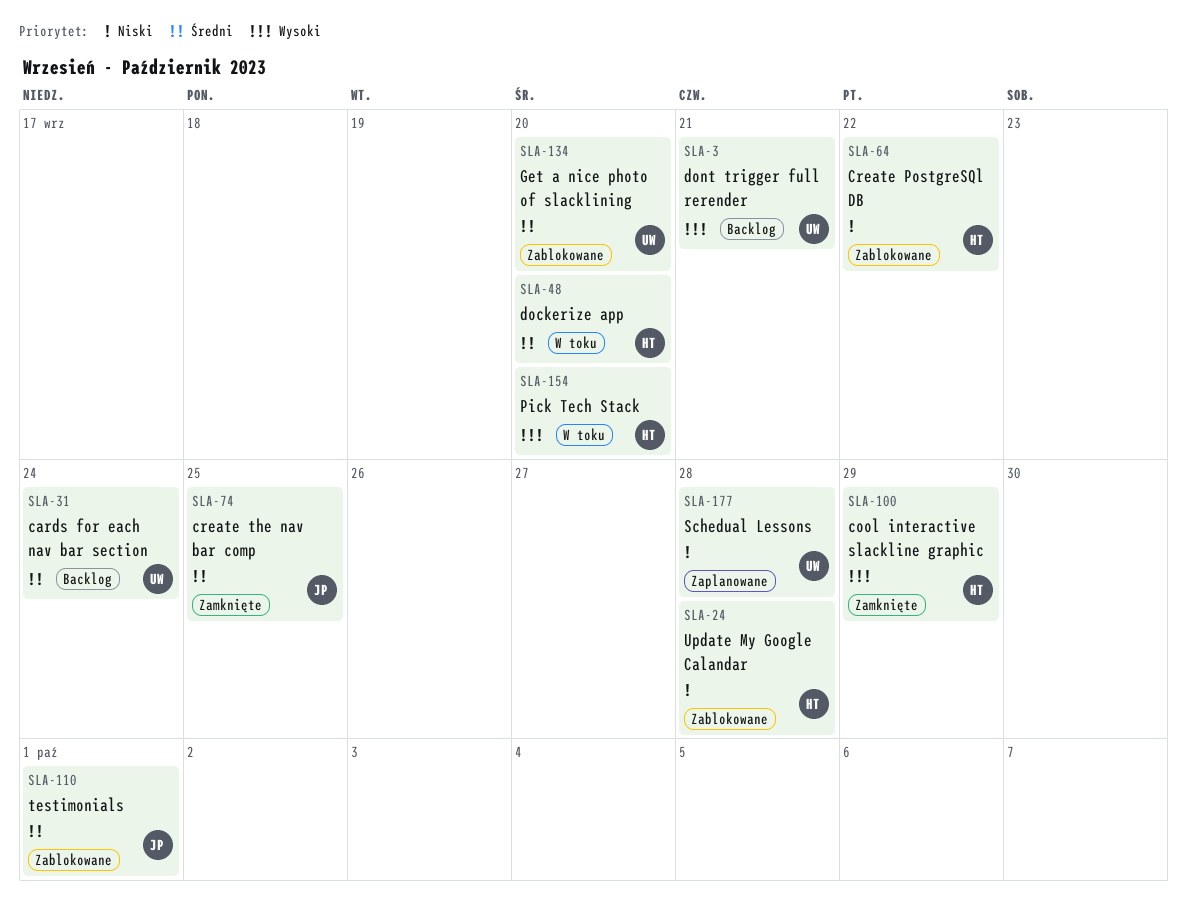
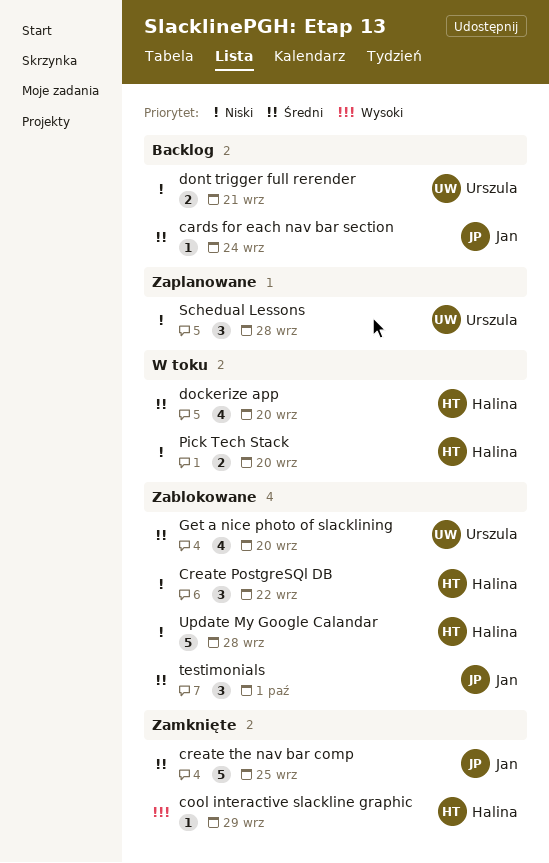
cards for each nav bar section, owner: Urszula -> Jan
dont trigger full rerender, priority: Wysoki -> Niski
Pick Tech Stack, priority: Wysoki -> Niski

